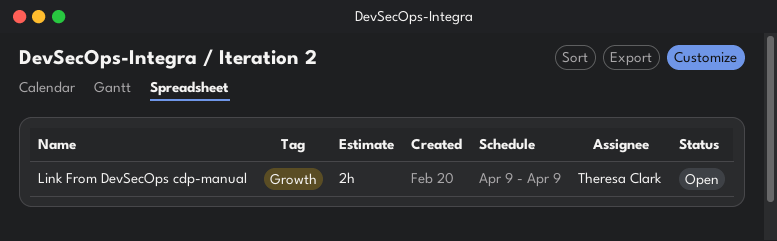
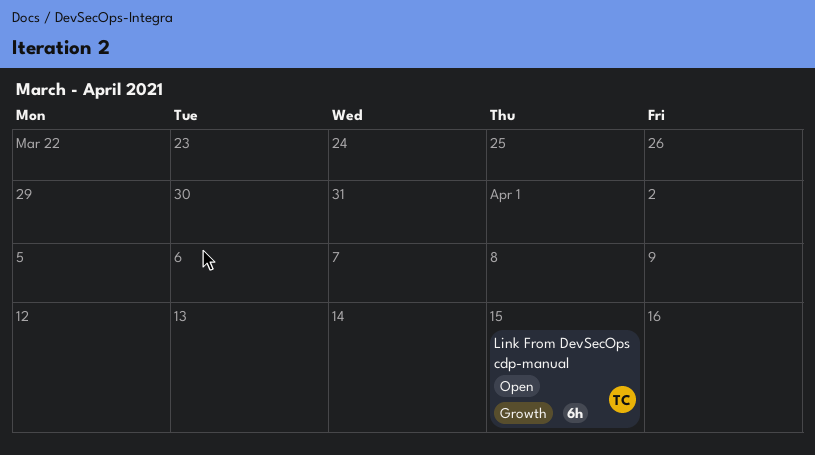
Link From DevSecOps cdp-manual, estimate: 2h -> 6h
Link From DevSecOps cdp-manual, due: Apr 9 -> Apr 15

